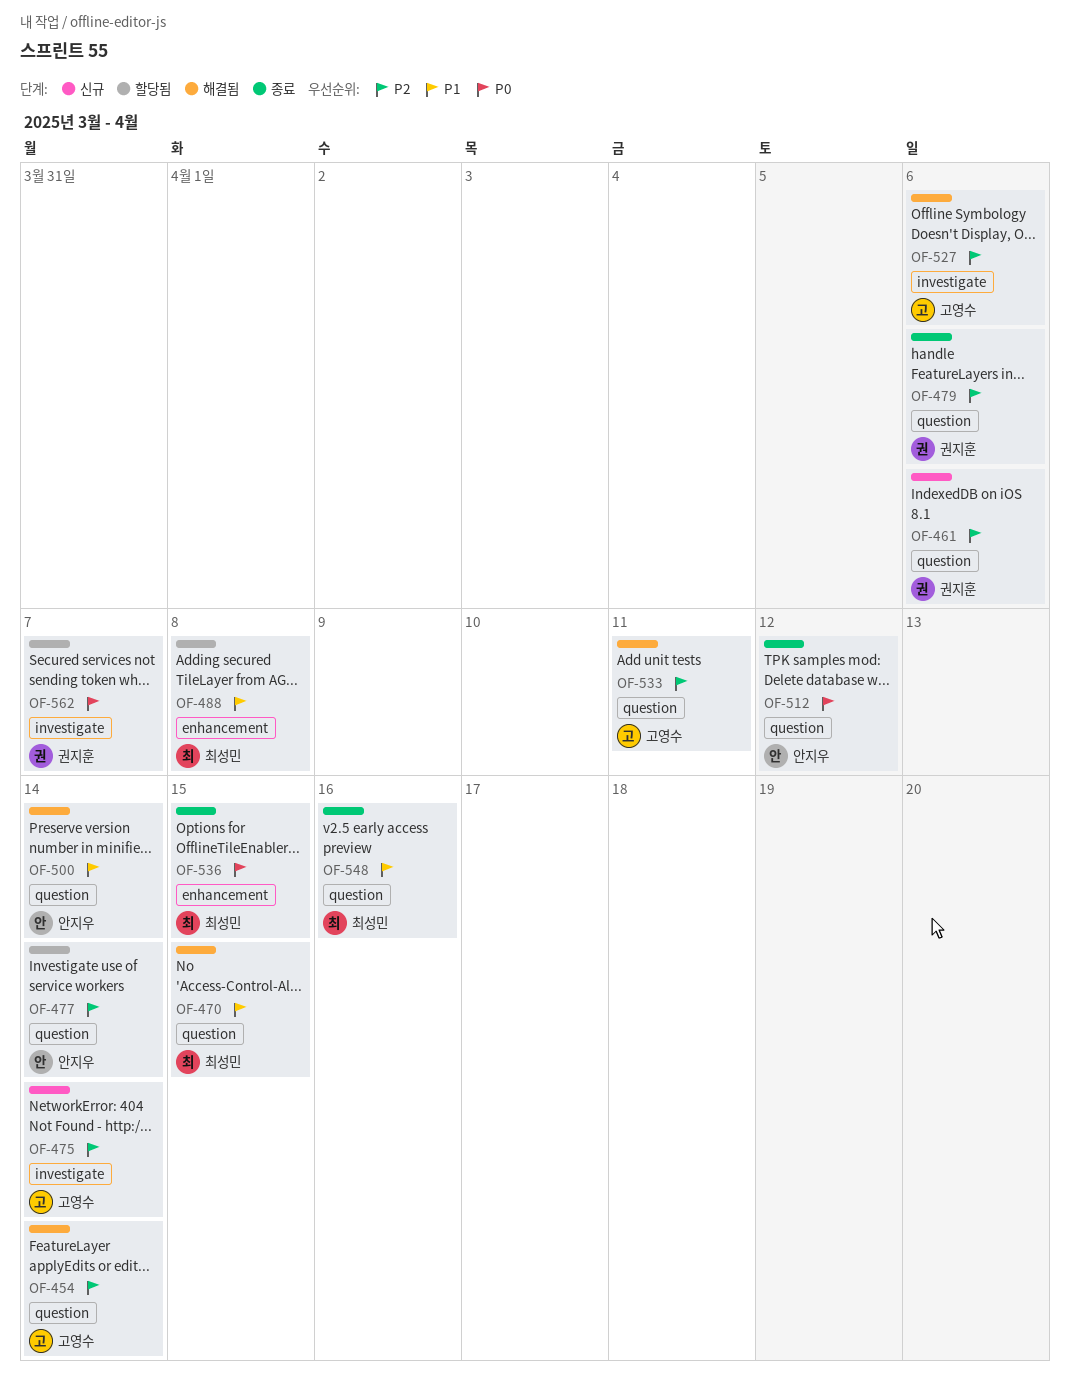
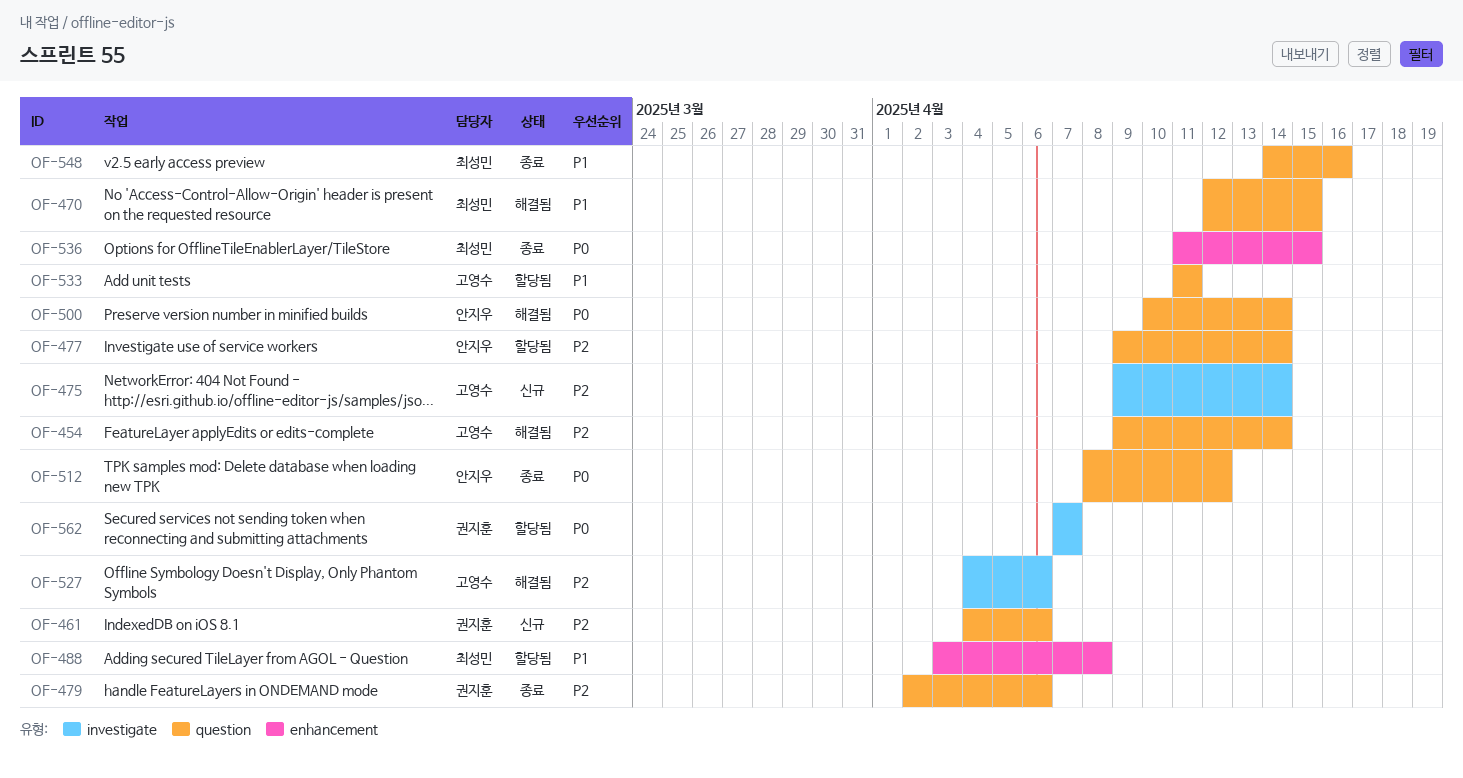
OF-500, priority: P1 -> P0
OF-533, status: 해결됨 -> 할당됨
OF-533, priority: P2 -> P1

